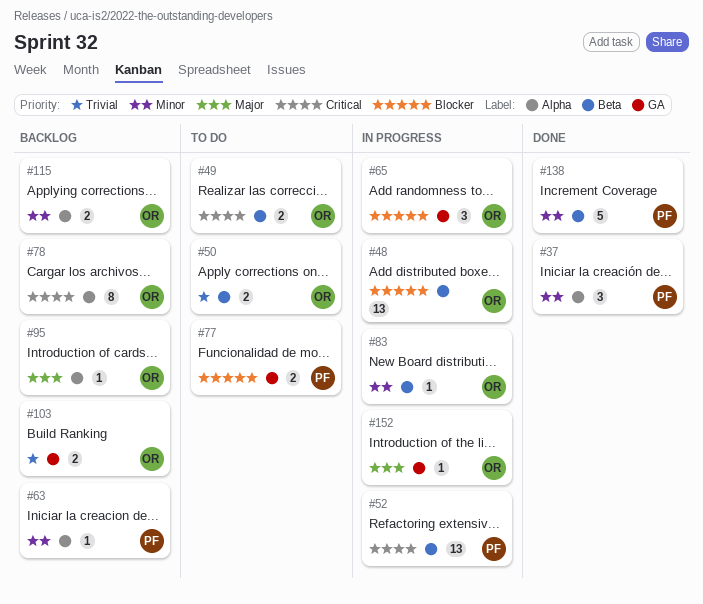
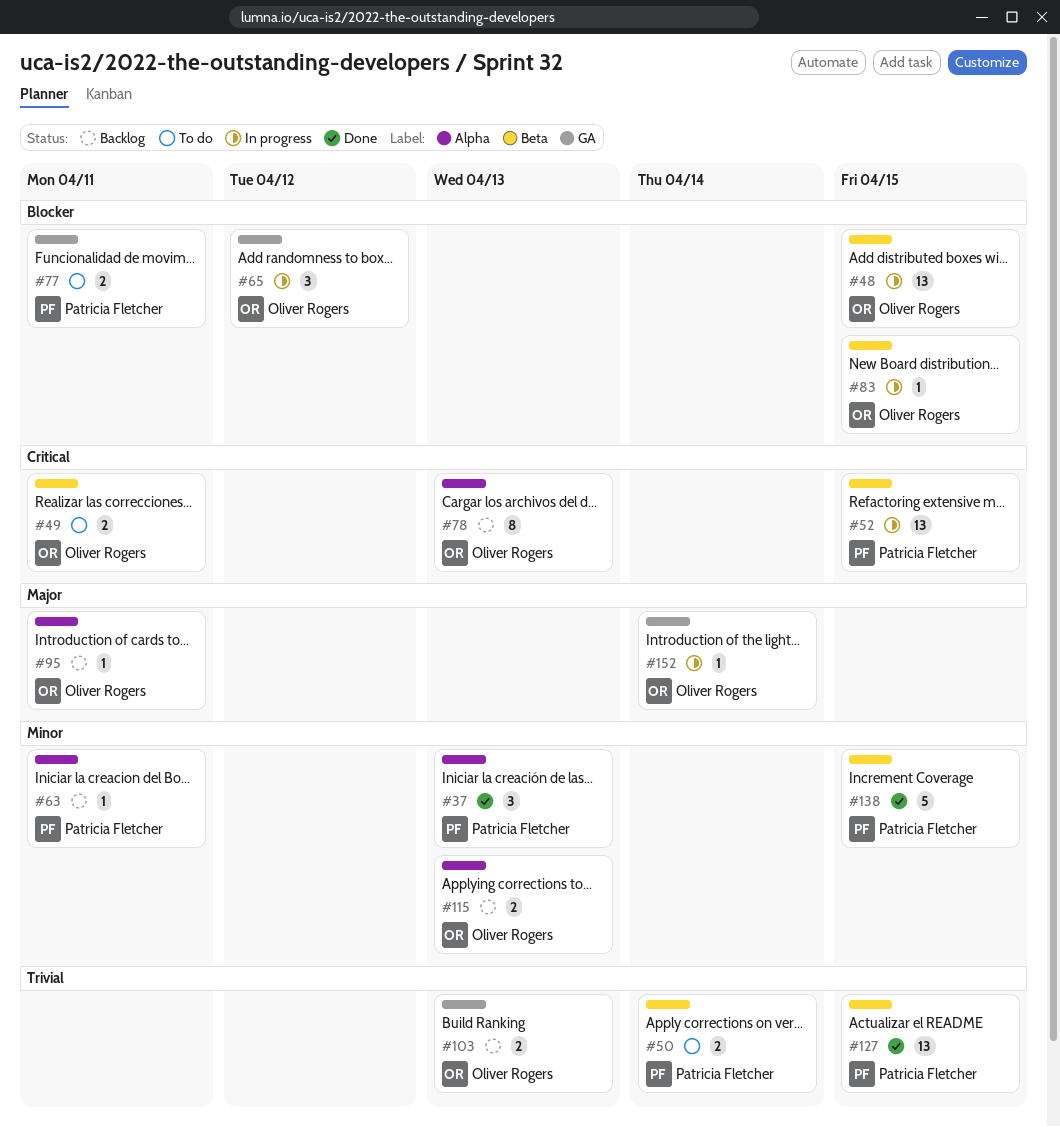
#50, owner: Oliver Rogers -> Patricia Fletcher
#83, priority: Minor -> Blocker
#127: none -> present

